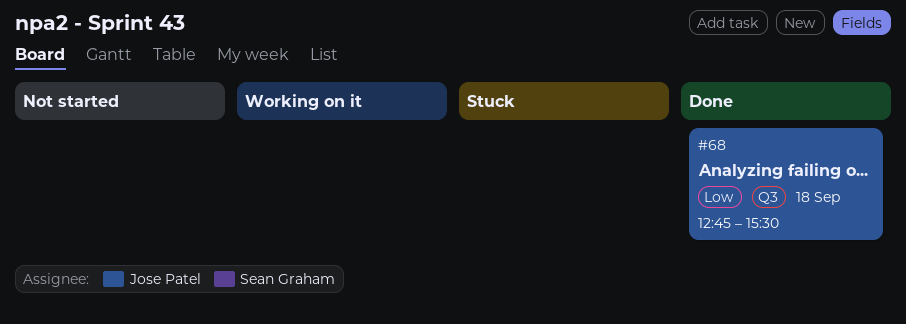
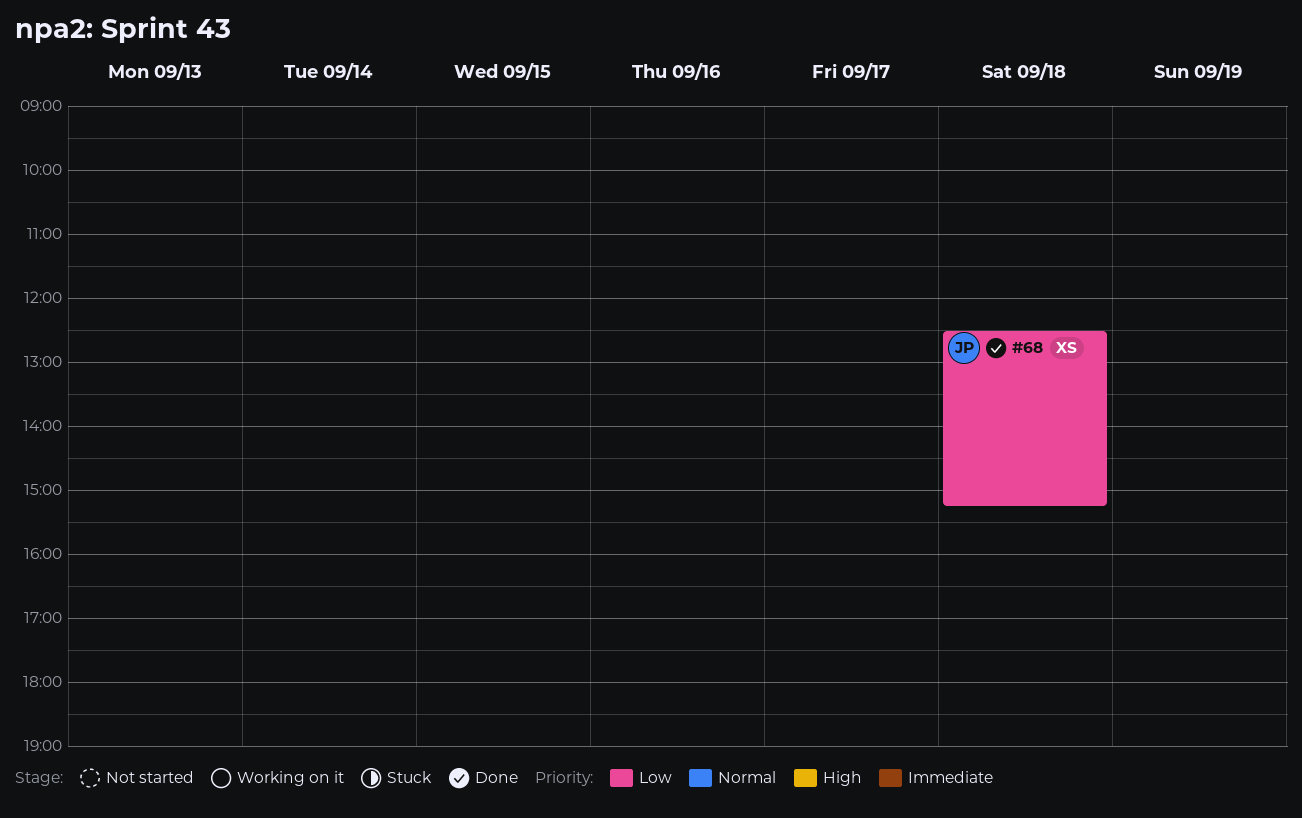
#68, begins: 12:45 -> 12:30
#68, ends: 15:30 -> 15:15

